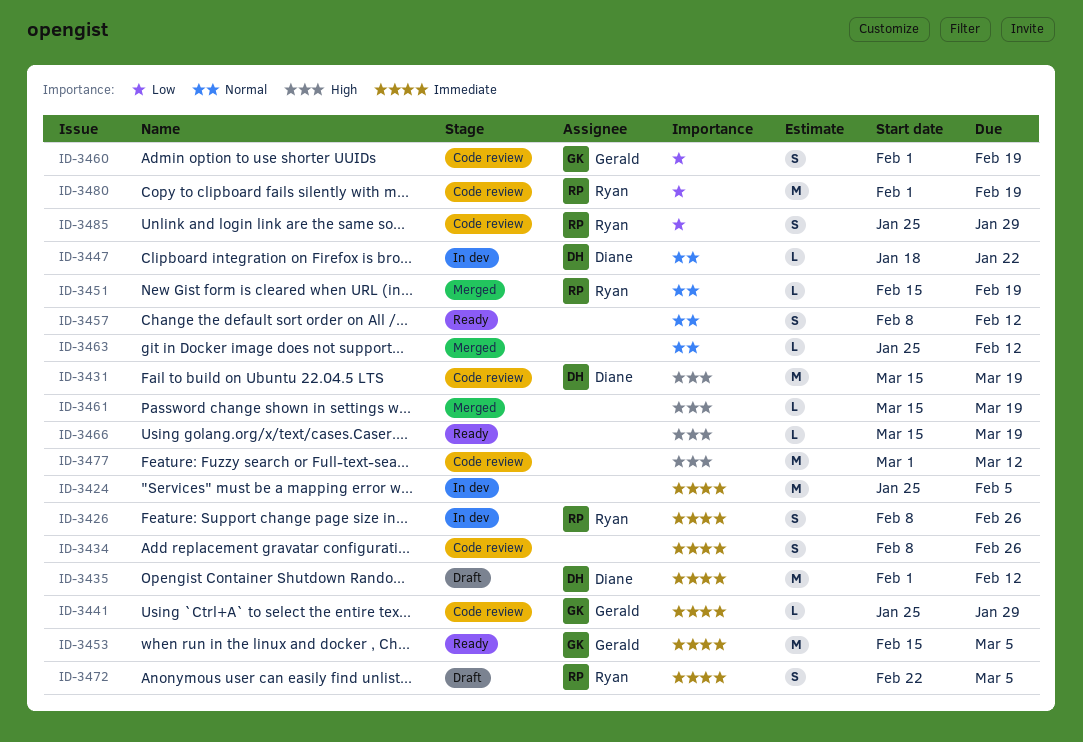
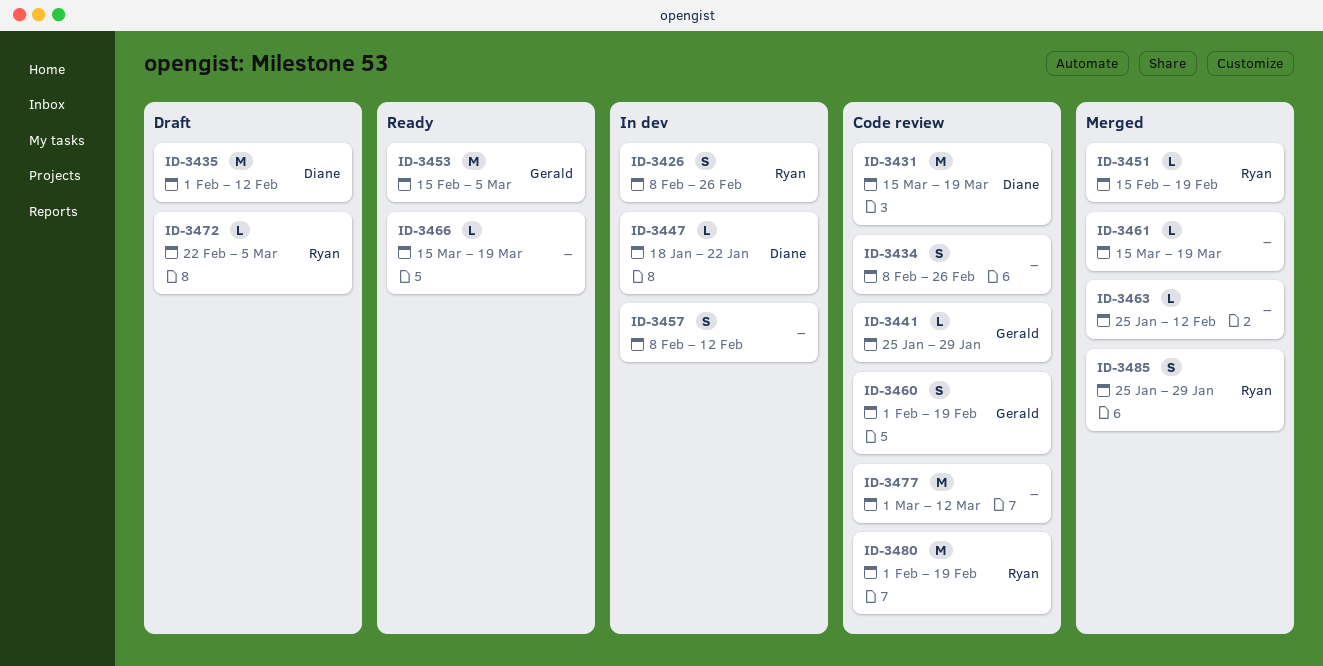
ID-3424: present -> none
ID-3457, status: Ready -> In dev
ID-3472, estimate: S -> L
ID-3485, status: Code review -> Merged

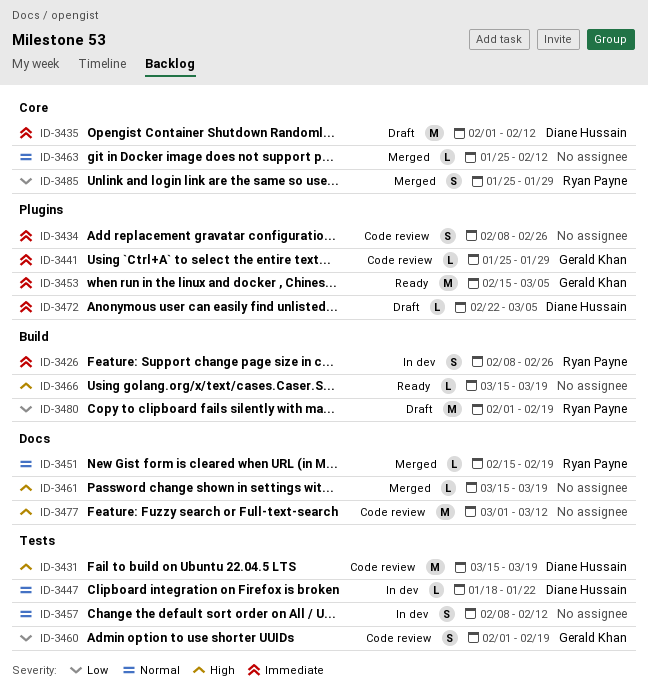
ID-3472, owner: Ryan Payne -> Diane Hussain
ID-3480, status: Code review -> Draft

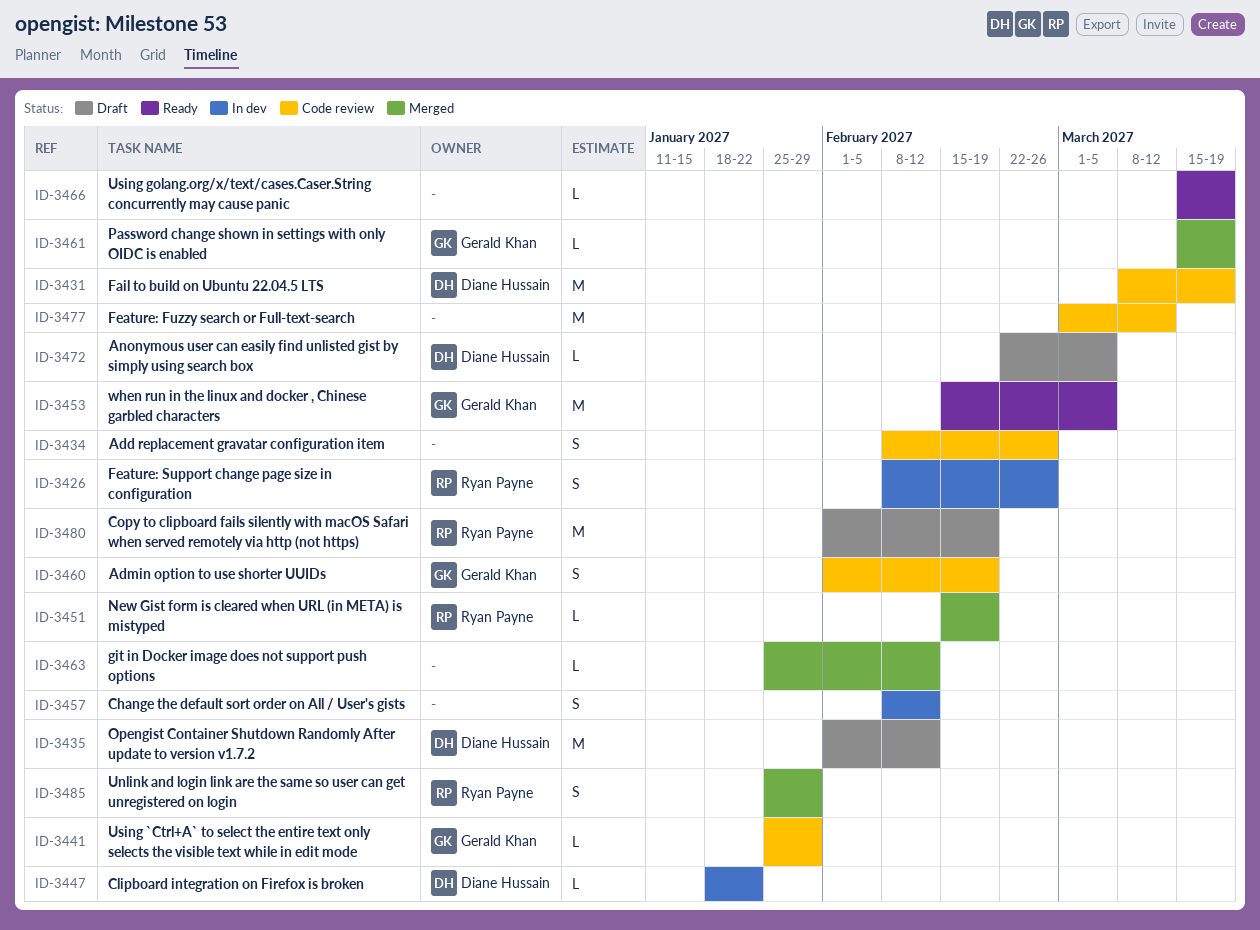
ID-3431, start: Mar 15 -> Mar 8
ID-3461, owner: none -> Gerald Khan

